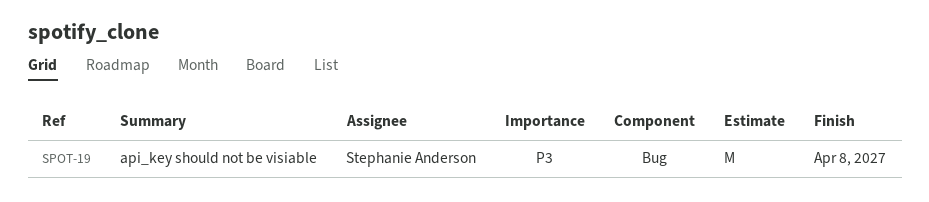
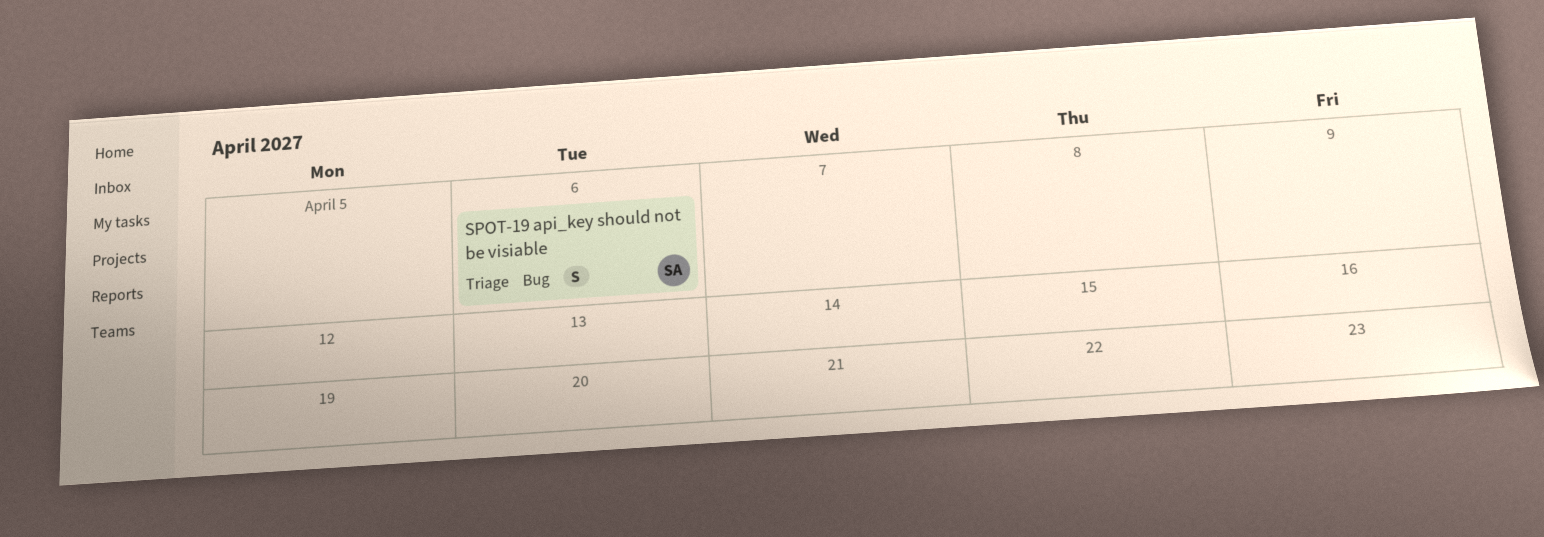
SPOT-19, estimate: M -> S
SPOT-19, due: Apr 8 -> Apr 6

